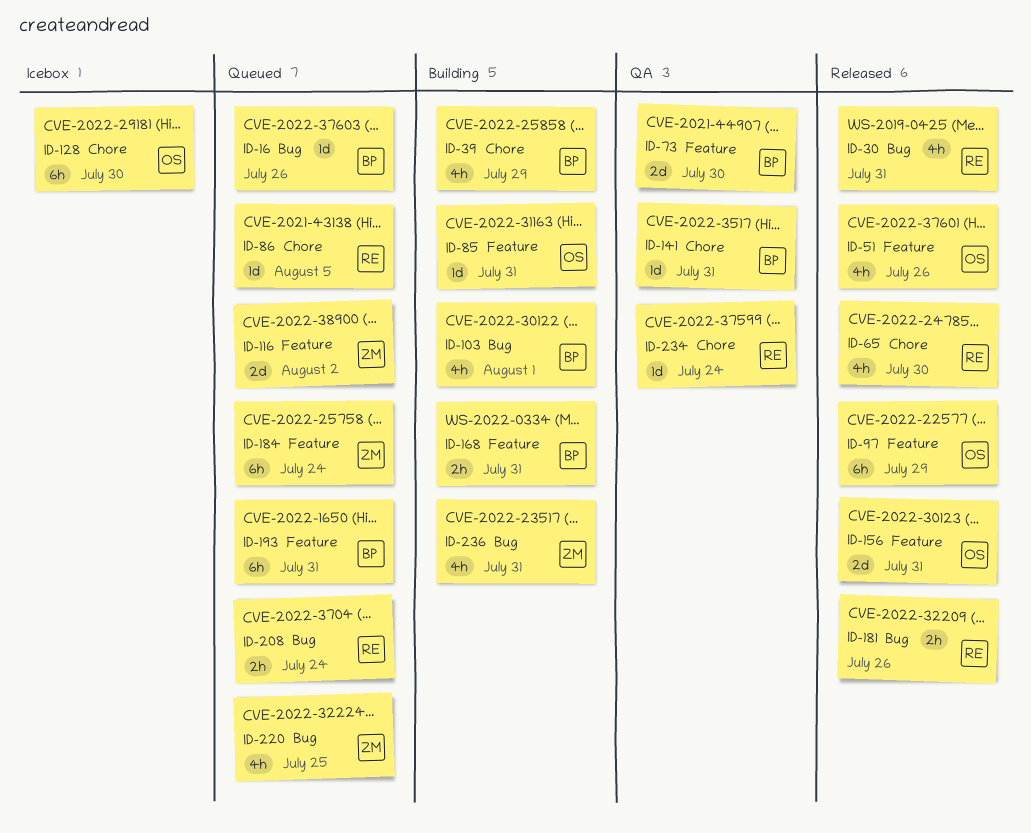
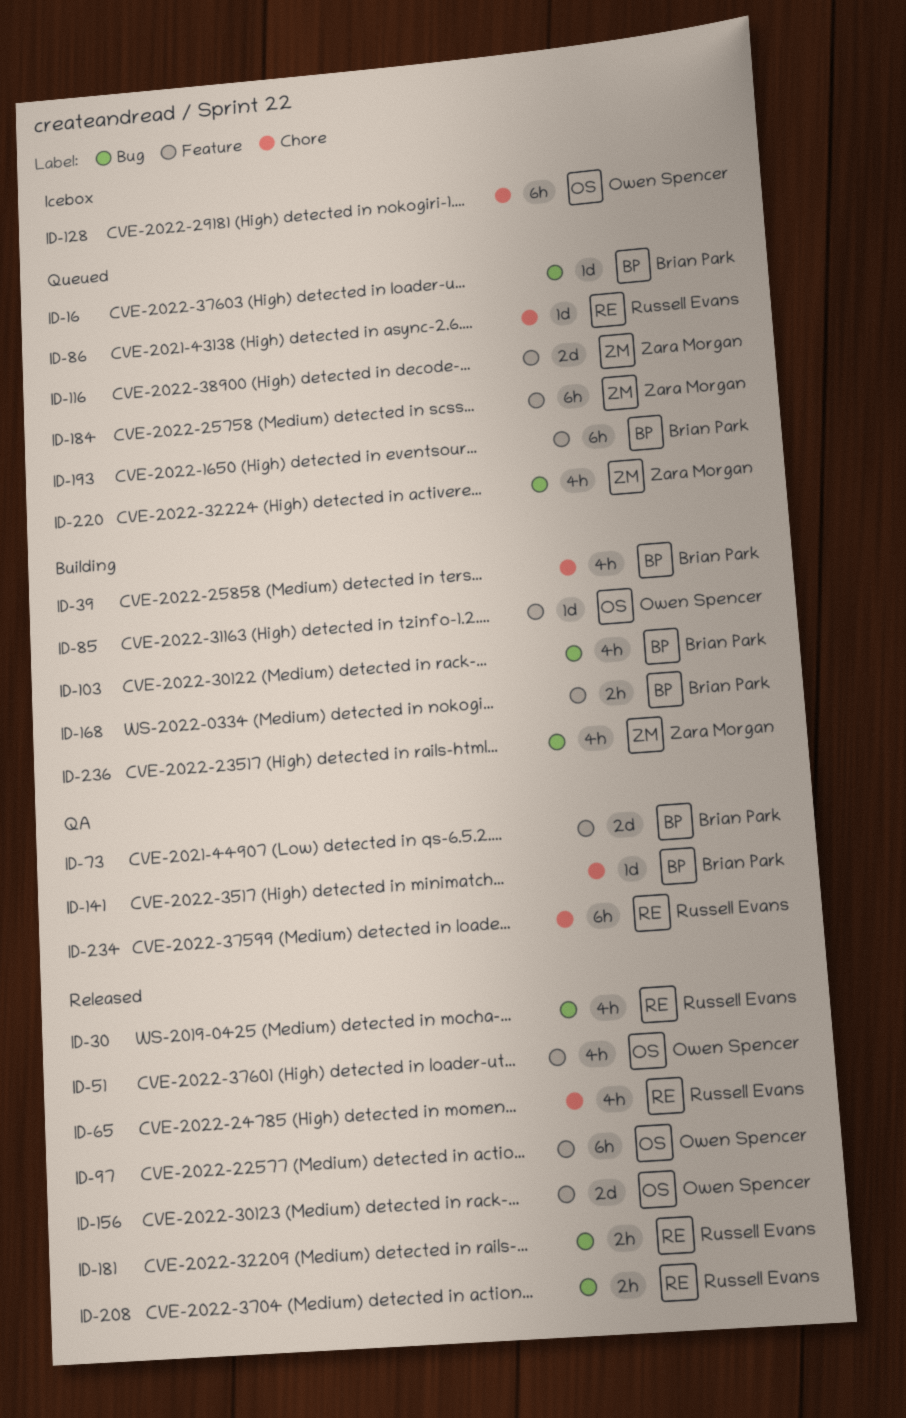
ID-208, status: Queued -> Released
ID-234, estimate: 1d -> 6h

